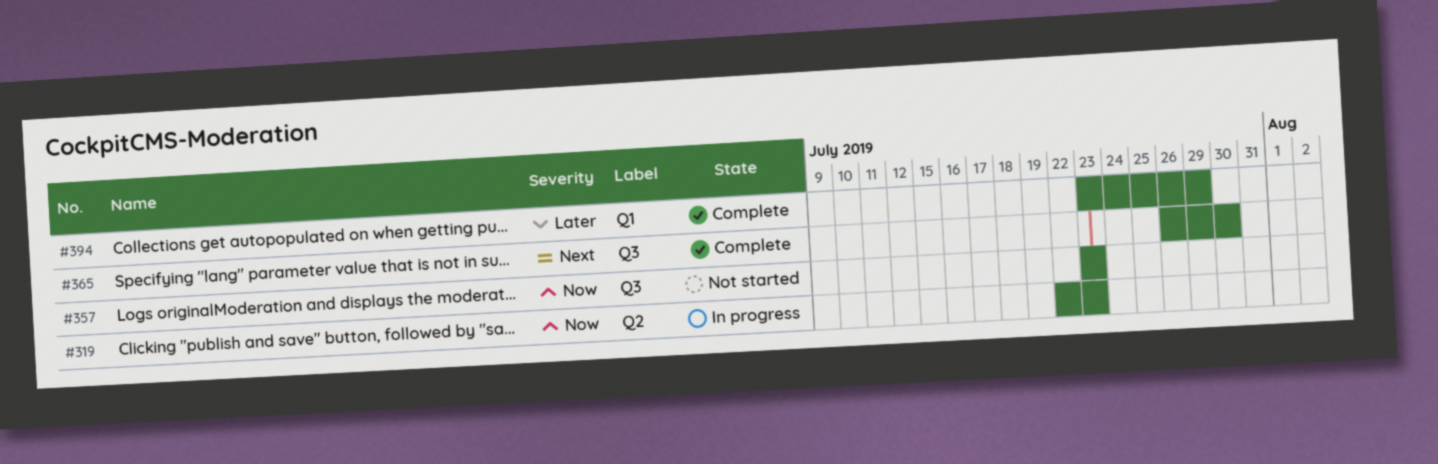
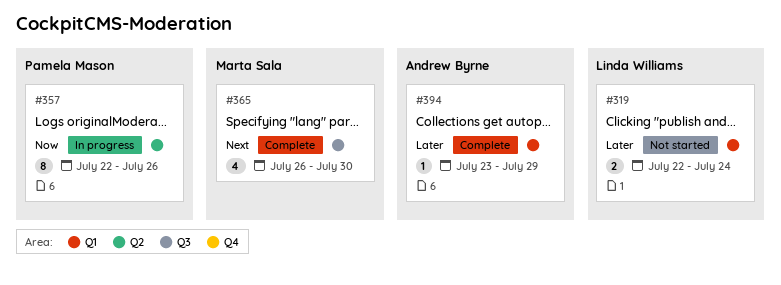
#319, status: In progress -> Not started
#319, priority: Now -> Later
#319, label: Q2 -> Q1
#319, due: Jul 23 -> Jul 24
#357, status: Not started -> In progress
#357, label: Q3 -> Q2
#357, start: Jul 23 -> Jul 22
#357, due: Jul 23 -> Jul 26

